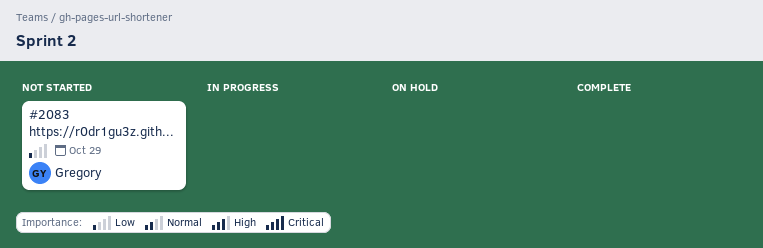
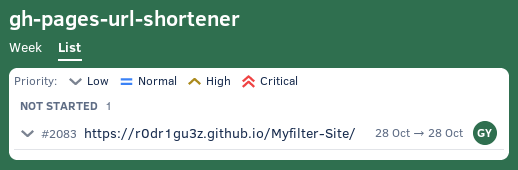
#2083, due: Oct 29 -> Oct 28

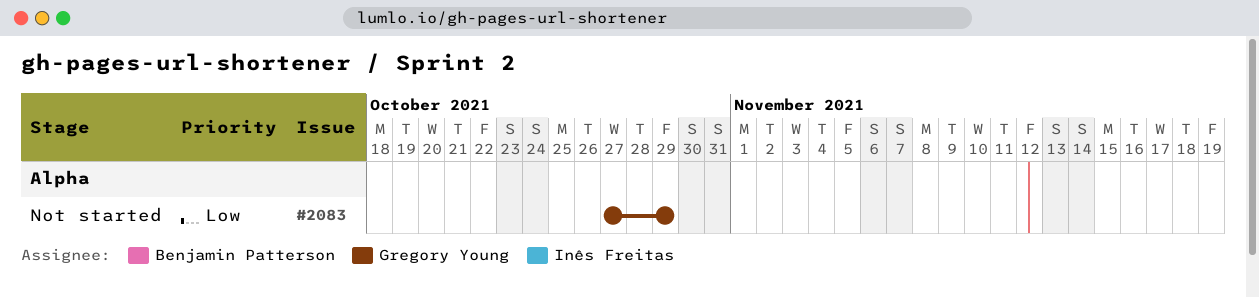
#2083, start: Oct 28 -> Oct 27
#2083, due: Oct 28 -> Oct 29

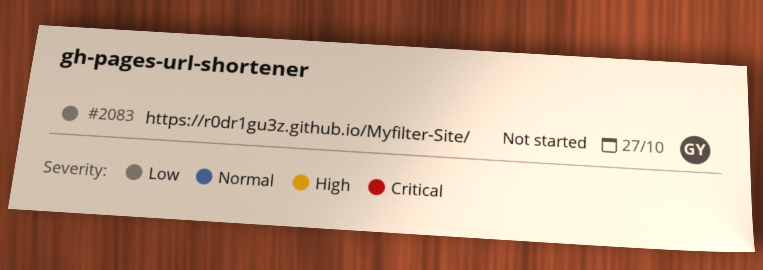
#2083, due: Oct 29 -> Oct 27

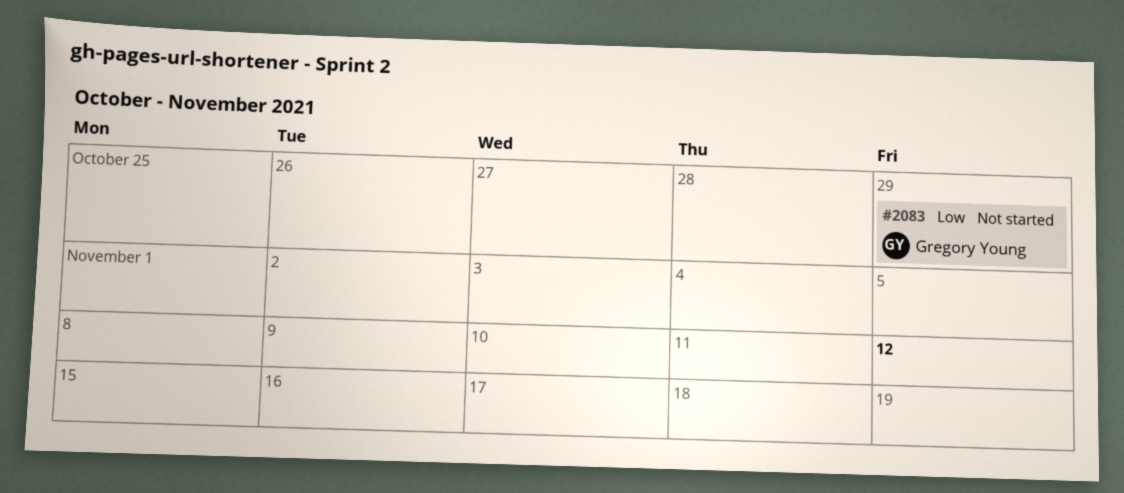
#2083, due: Oct 27 -> Oct 29

